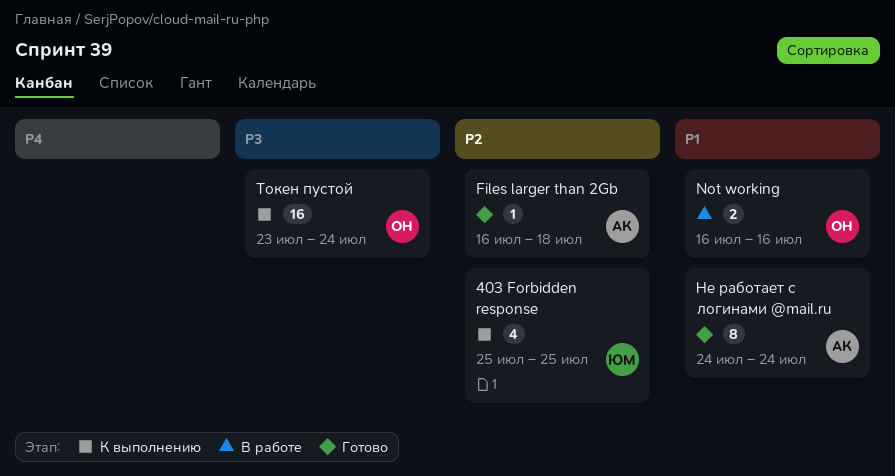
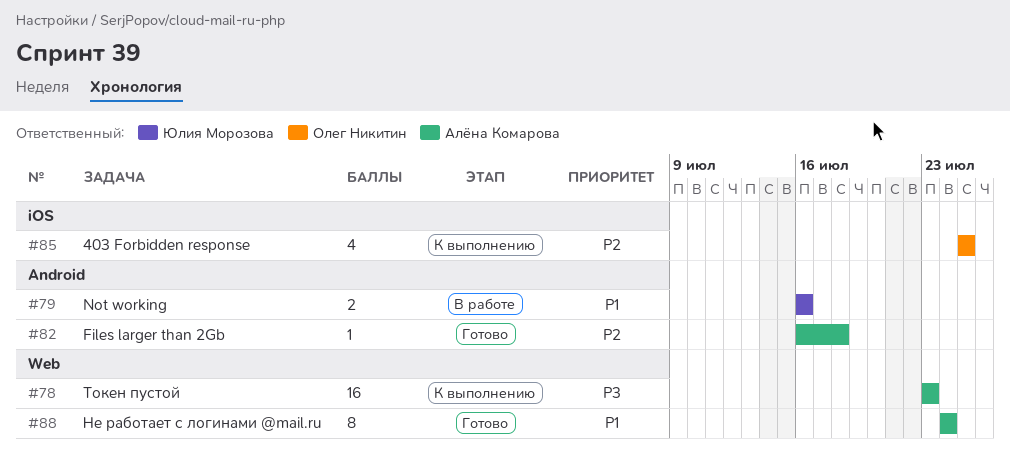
403 Forbidden response, owner: Юлия Морозова -> Олег Никитин
Not working, owner: Олег Никитин -> Юлия Морозова
Токен пустой, owner: Олег Никитин -> Алёна Комарова
Токен пустой, due: Jul 24 -> Jul 23

